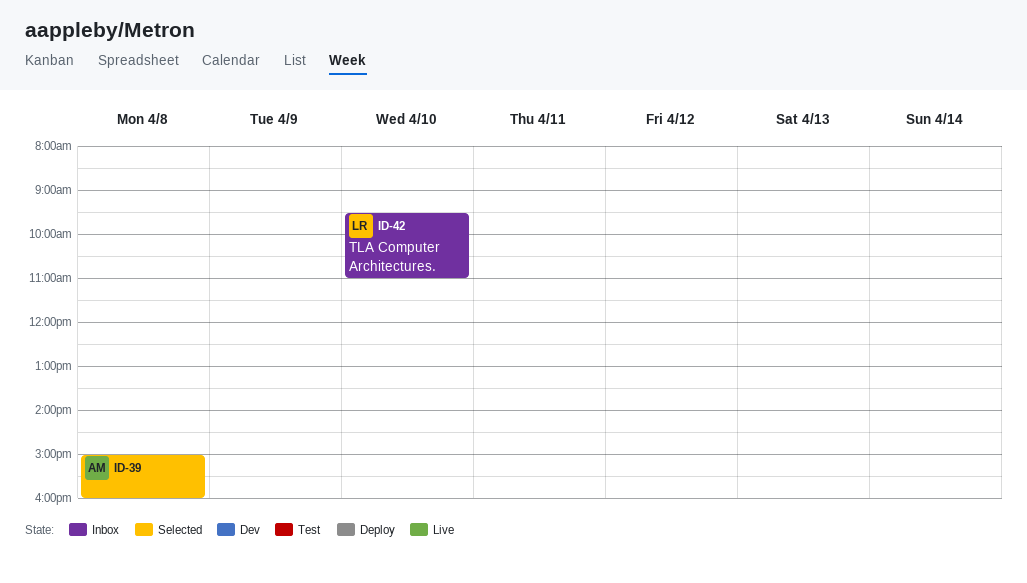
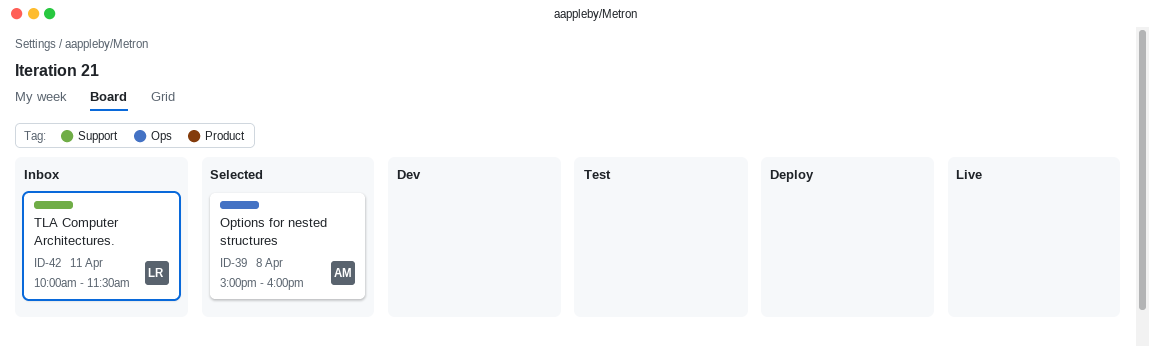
ID-42, day: Apr 10 -> Apr 11
ID-42, begins: 09:30 -> 10:00
ID-42, ends: 11:00 -> 11:30

